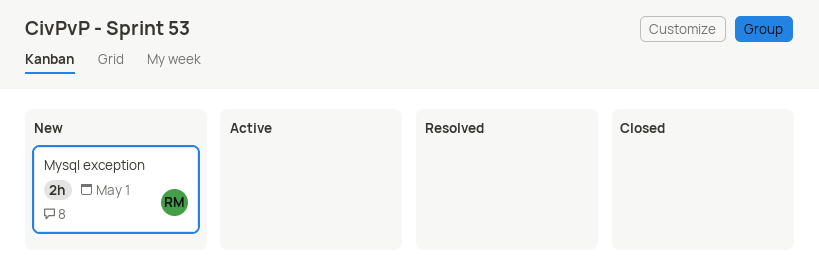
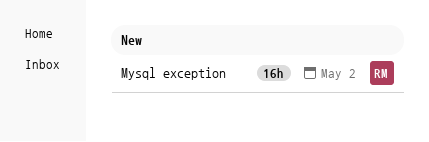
Mysql exception, estimate: 2h -> 16h
Mysql exception, due: May 1 -> May 2

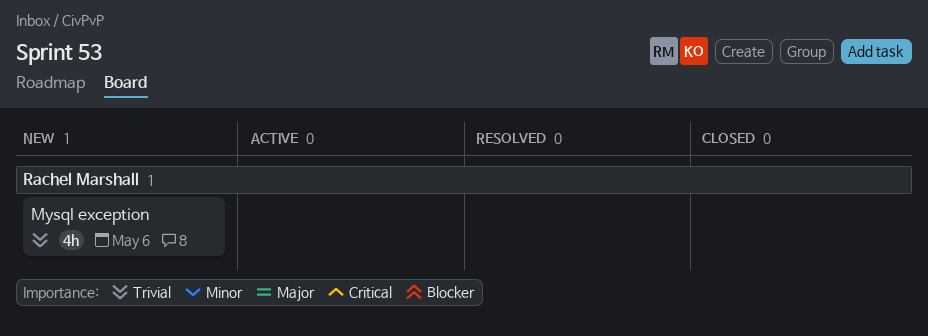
Mysql exception, estimate: 16h -> 4h
Mysql exception, due: May 2 -> May 6

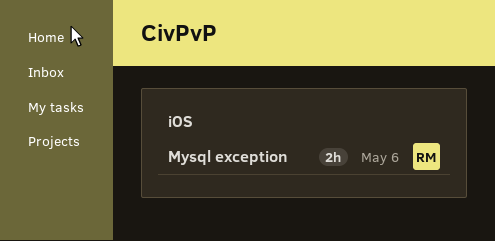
Mysql exception, estimate: 4h -> 2h

